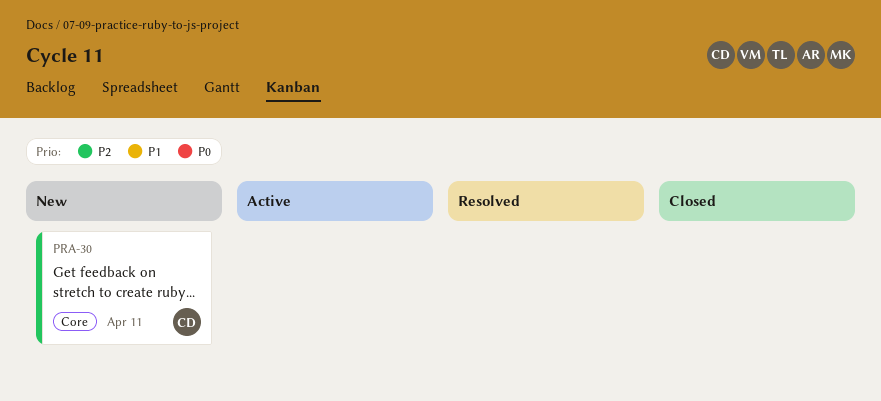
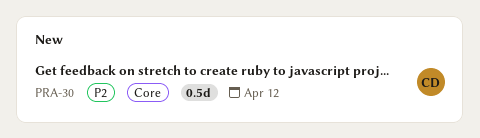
PRA-30, due: Apr 11 -> Apr 12

